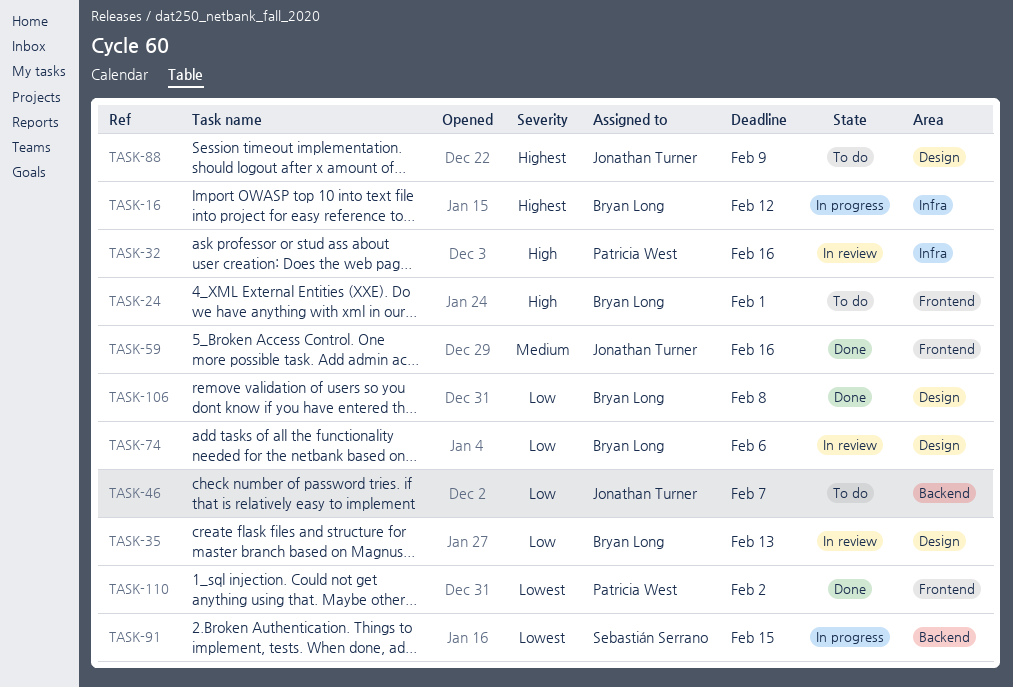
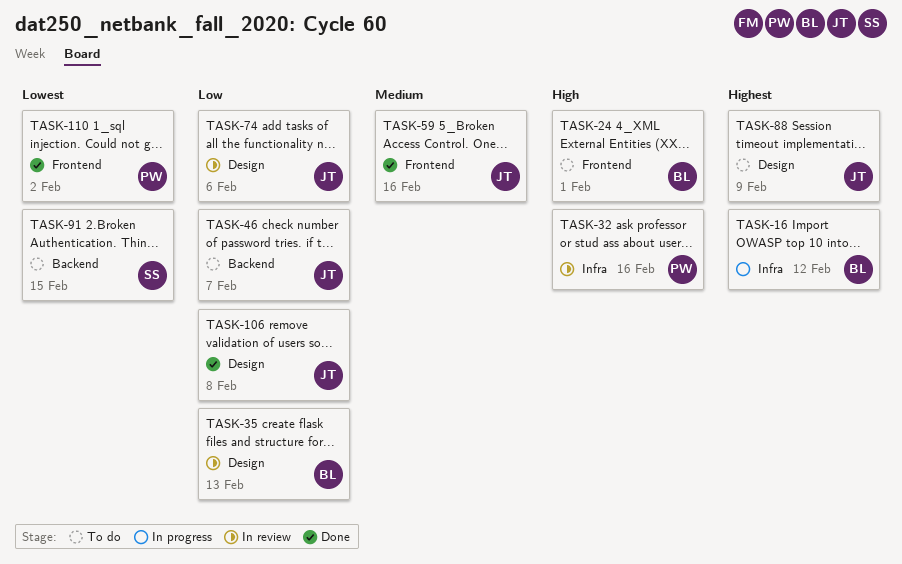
TASK-74, owner: Bryan Long -> Jonathan Turner
TASK-91, status: In progress -> To do
TASK-106, owner: Bryan Long -> Jonathan Turner

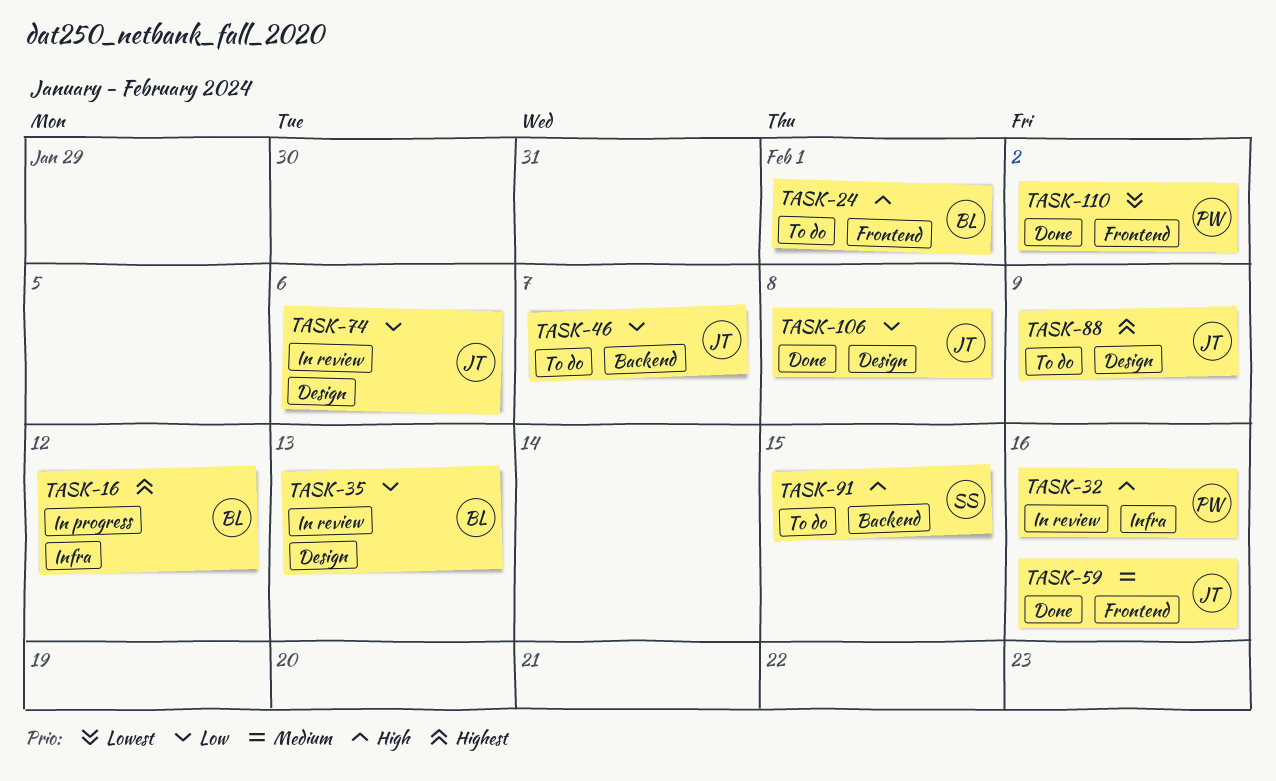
TASK-91, priority: Lowest -> High

